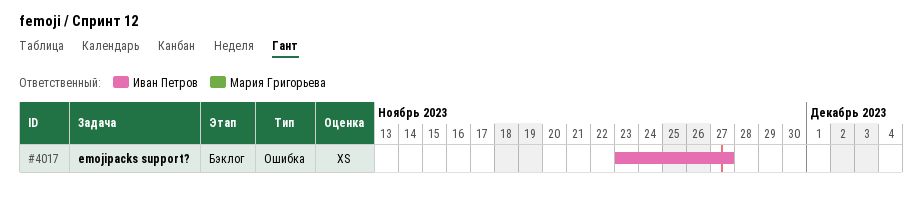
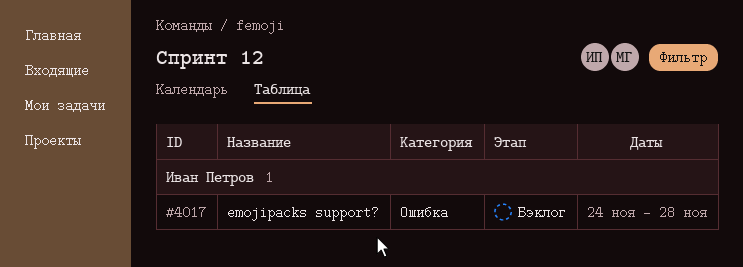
#4017, start: Nov 23 -> Nov 24
#4017, due: Nov 27 -> Nov 28

